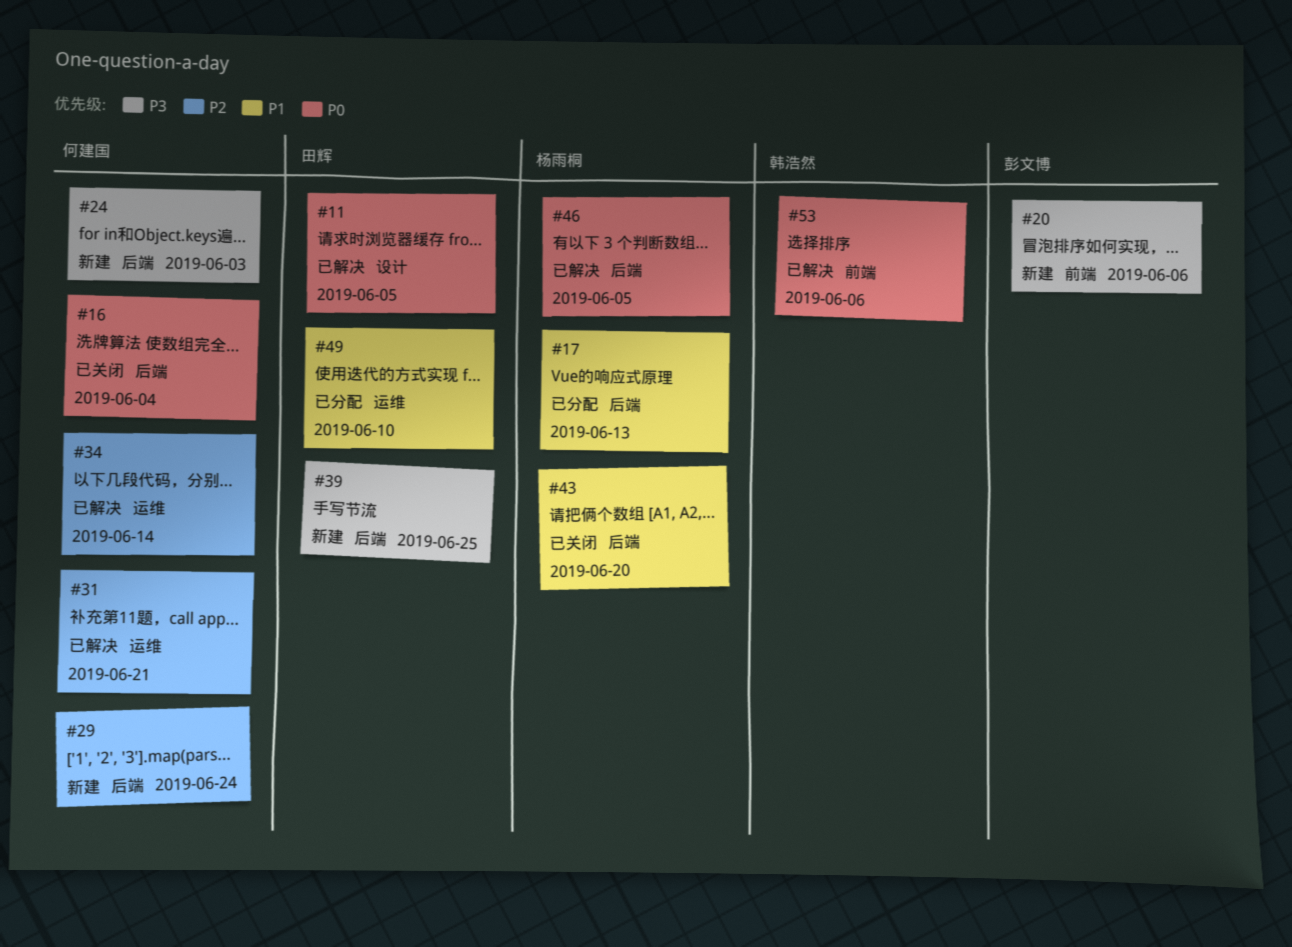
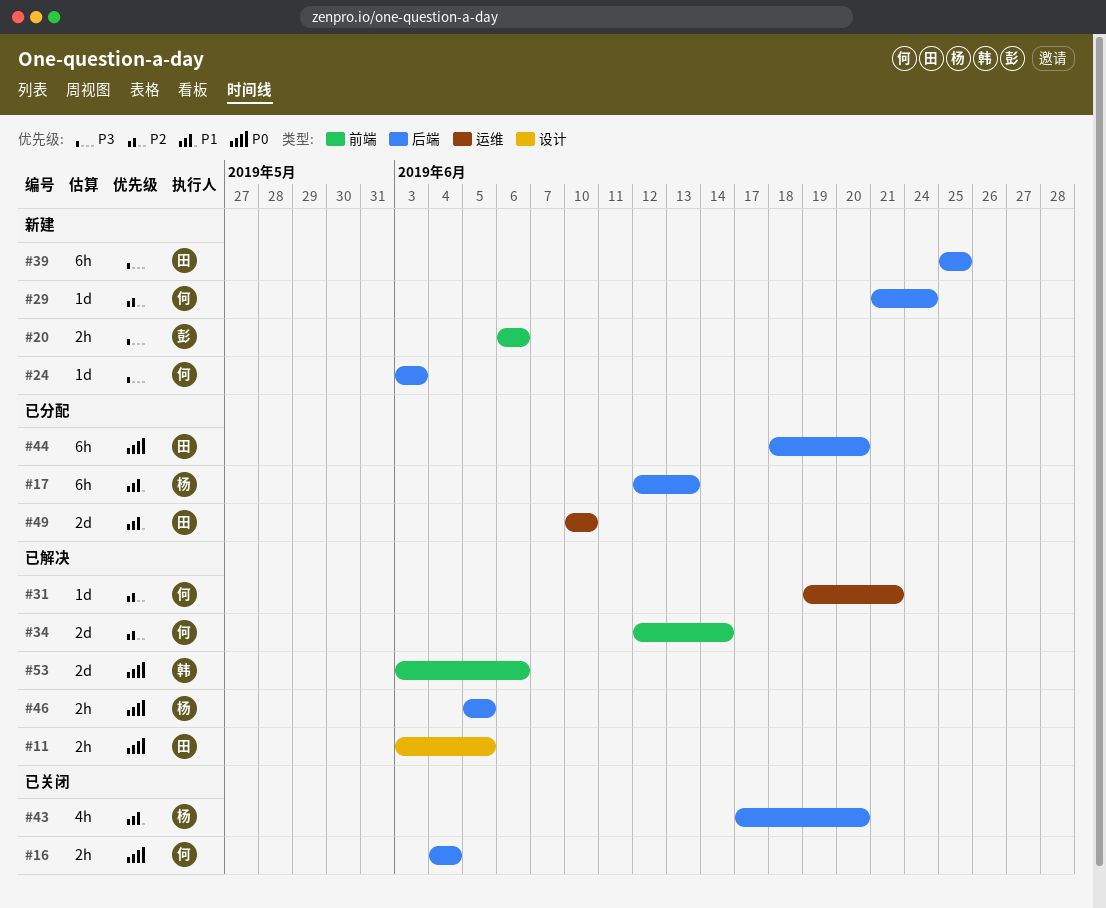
#34, label: 运维 -> 前端
#44: none -> present

